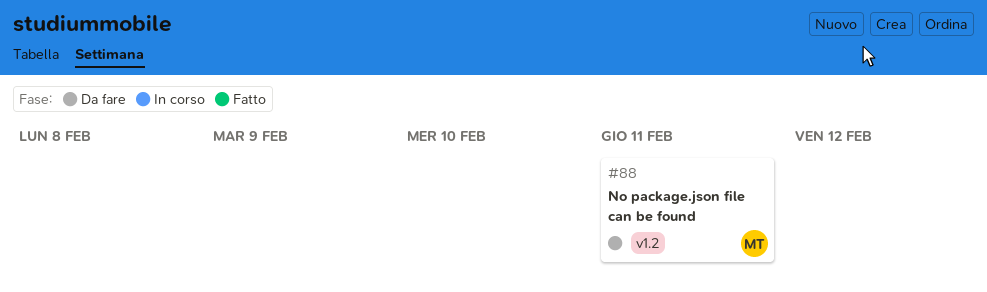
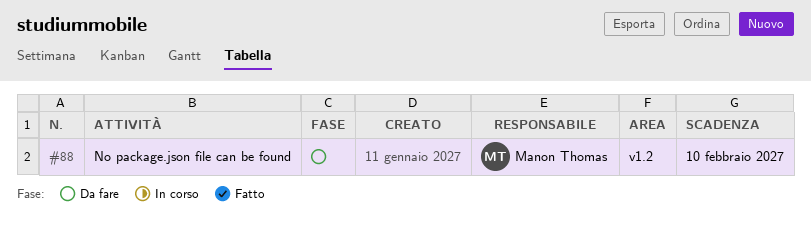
#88, due: Feb 11 -> Feb 10

